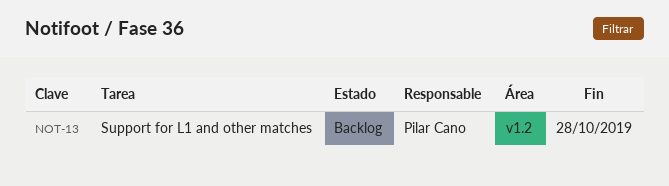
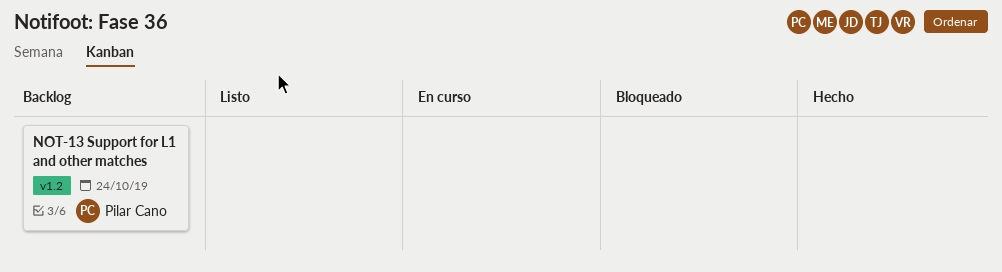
NOT-13, due: Oct 28 -> Oct 24

